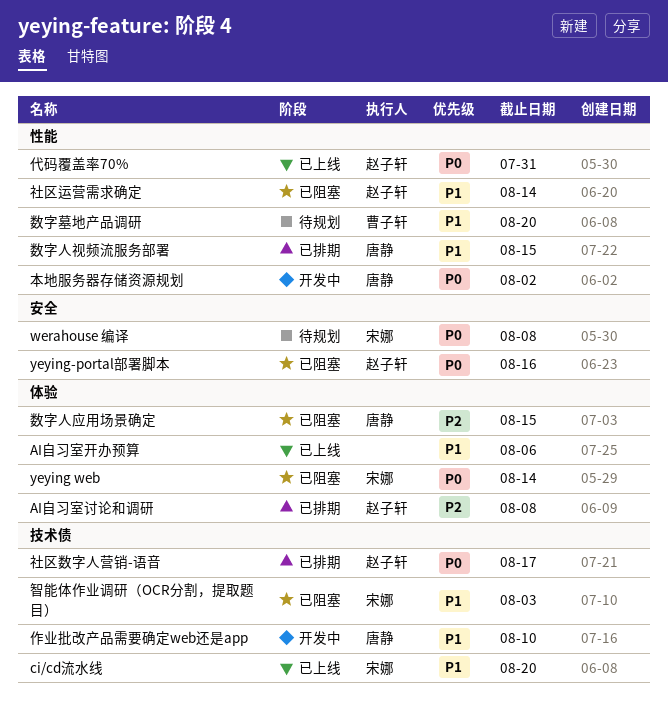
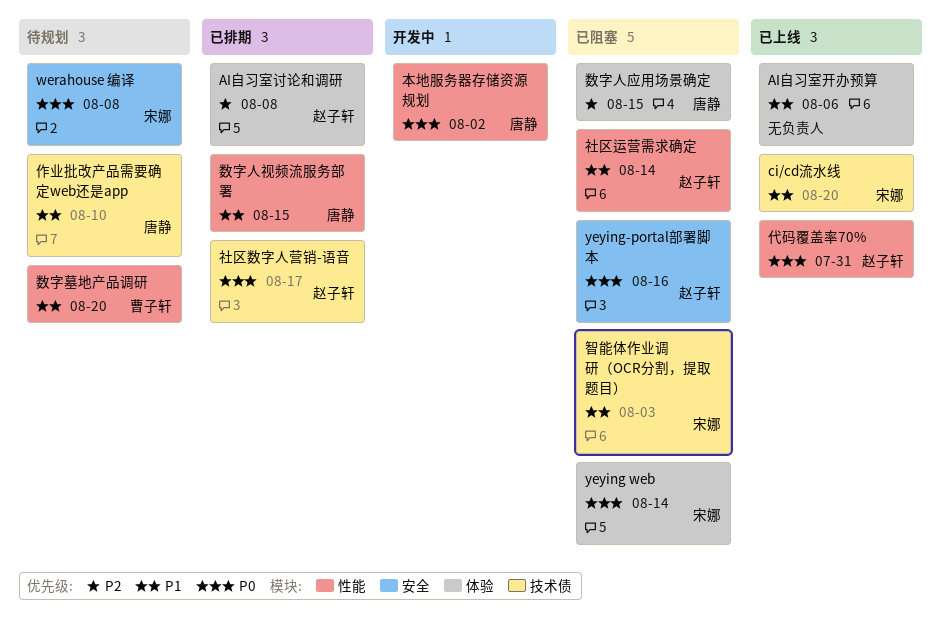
作业批改产品需要确定web还是app, status: 开发中 -> 待规划

